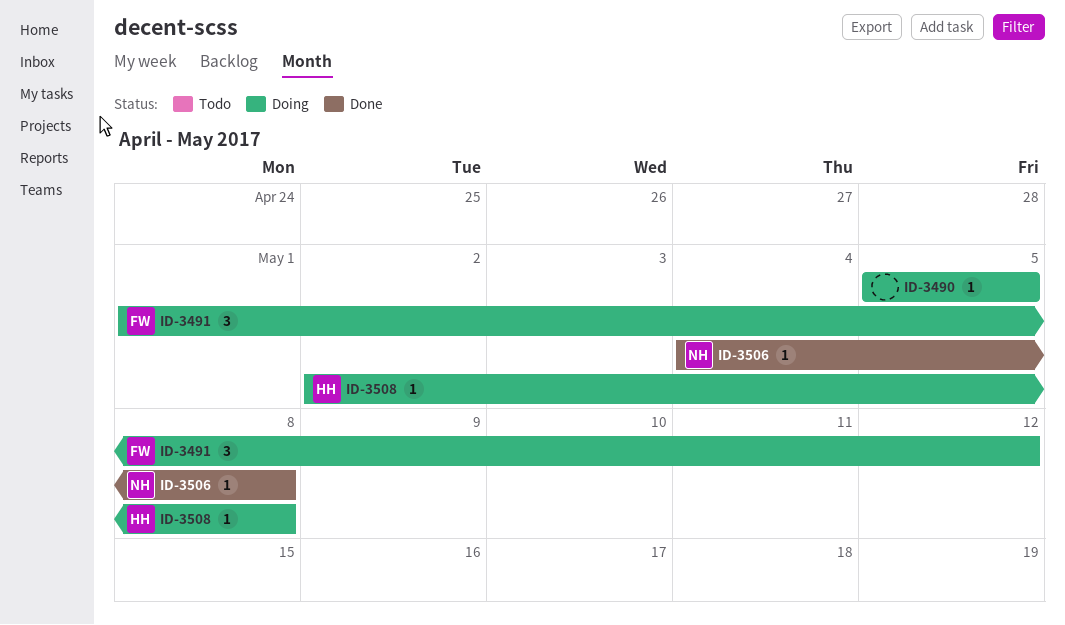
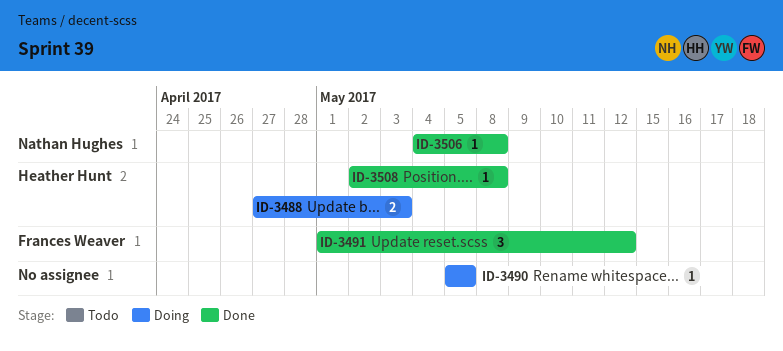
ID-3488: none -> present
ID-3491, status: Doing -> Done
ID-3508, status: Doing -> Done

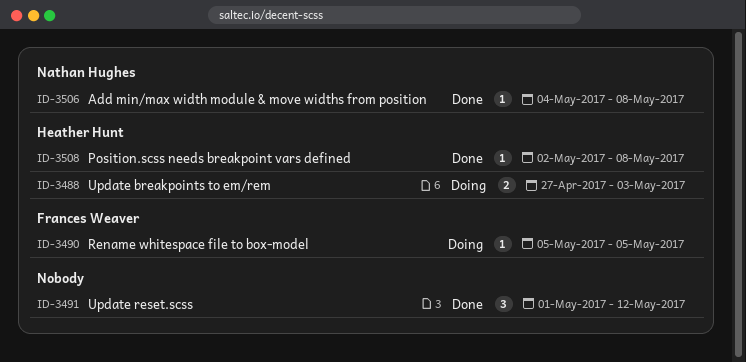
ID-3490, owner: none -> Frances Weaver
ID-3491, owner: Frances Weaver -> none

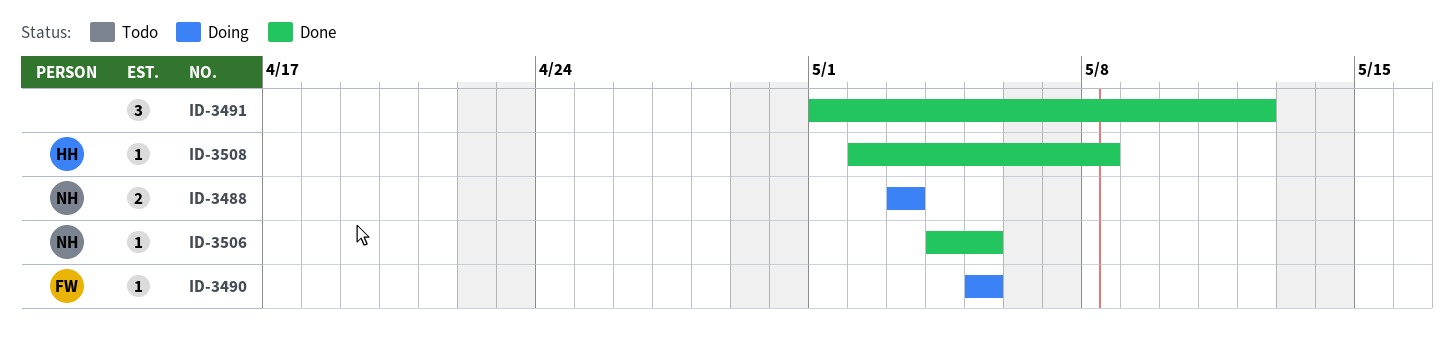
ID-3488, owner: Heather Hunt -> Nathan Hughes
ID-3488, start: Apr 27 -> May 3
ID-3506, due: May 8 -> May 5

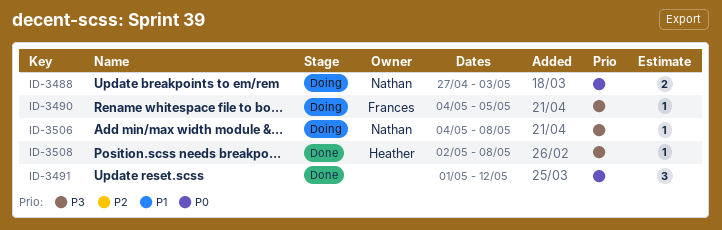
ID-3488, start: May 3 -> Apr 27
ID-3490, start: May 5 -> May 4
ID-3506, status: Done -> Doing
ID-3506, due: May 5 -> May 8

